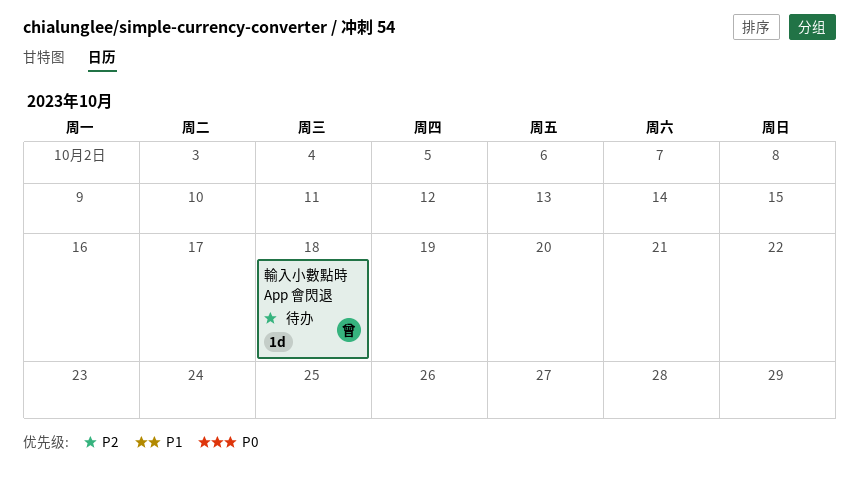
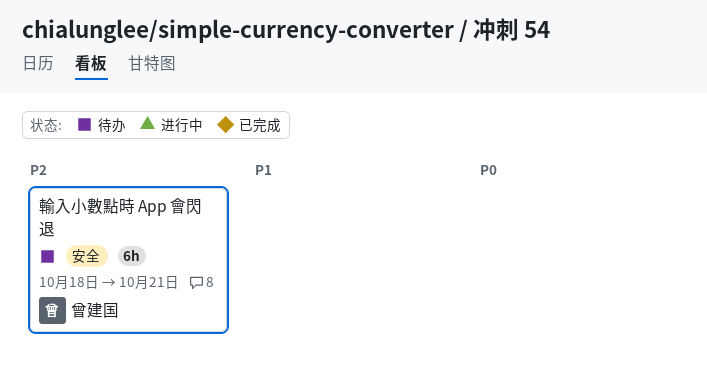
輸入小數點時 App 會閃退, estimate: 1d -> 6h
輸入小數點時 App 會閃退, due: Oct 18 -> Oct 21

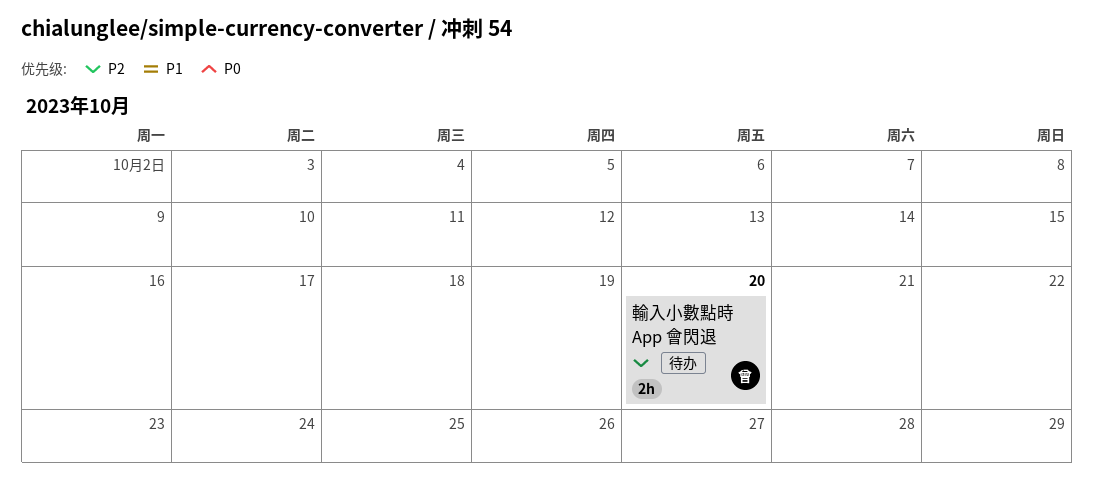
輸入小數點時 App 會閃退, estimate: 6h -> 2h
輸入小數點時 App 會閃退, due: Oct 21 -> Oct 20

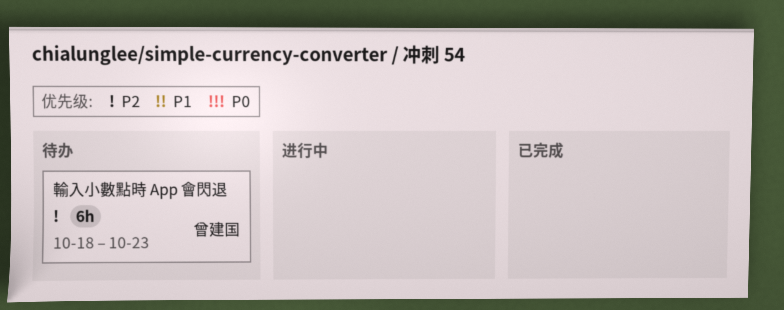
輸入小數點時 App 會閃退, estimate: 2h -> 6h
輸入小數點時 App 會閃退, due: Oct 20 -> Oct 23

